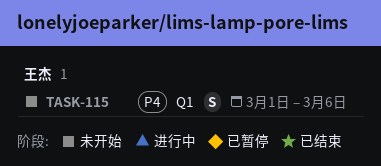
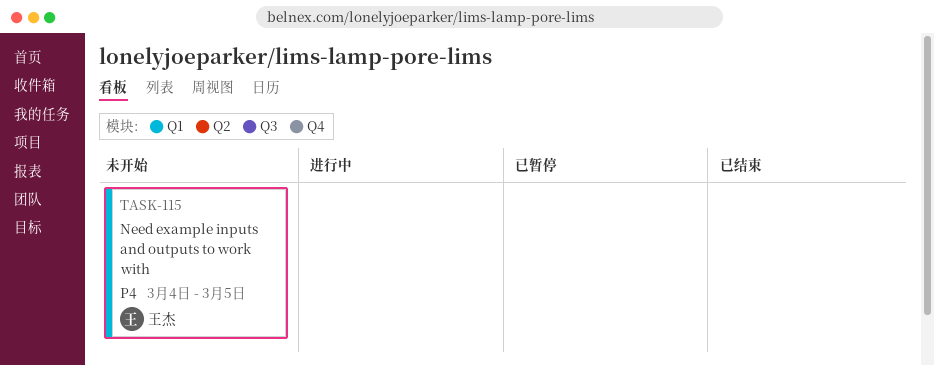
TASK-115, start: Mar 1 -> Mar 4
TASK-115, due: Mar 6 -> Mar 5

